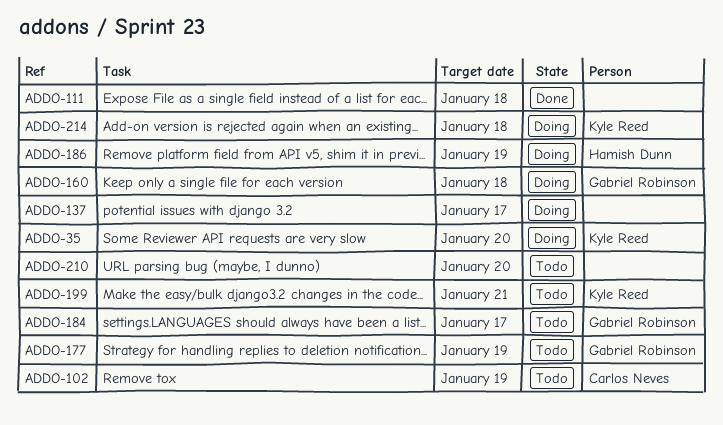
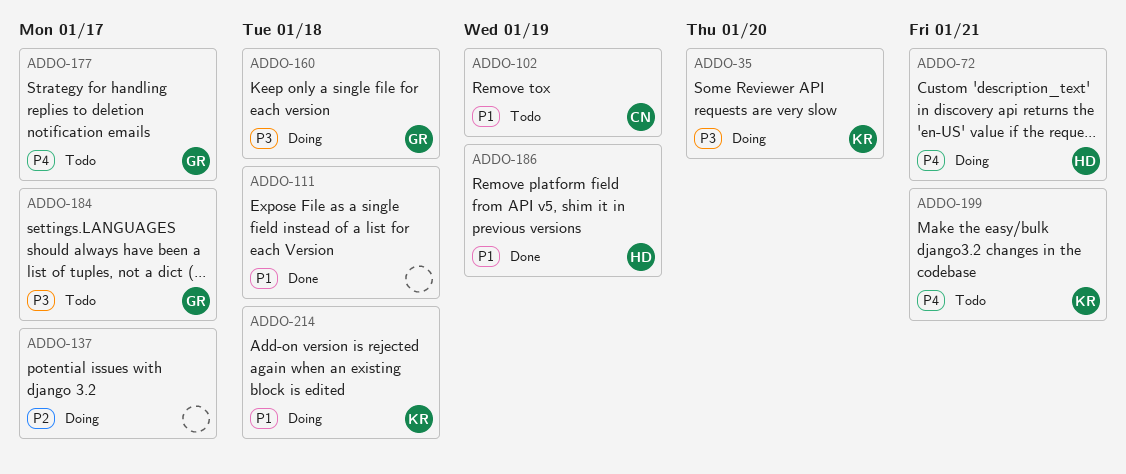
ADDO-72: none -> present
ADDO-177, due: Jan 19 -> Jan 17
ADDO-186, status: Doing -> Done
ADDO-210: present -> none

